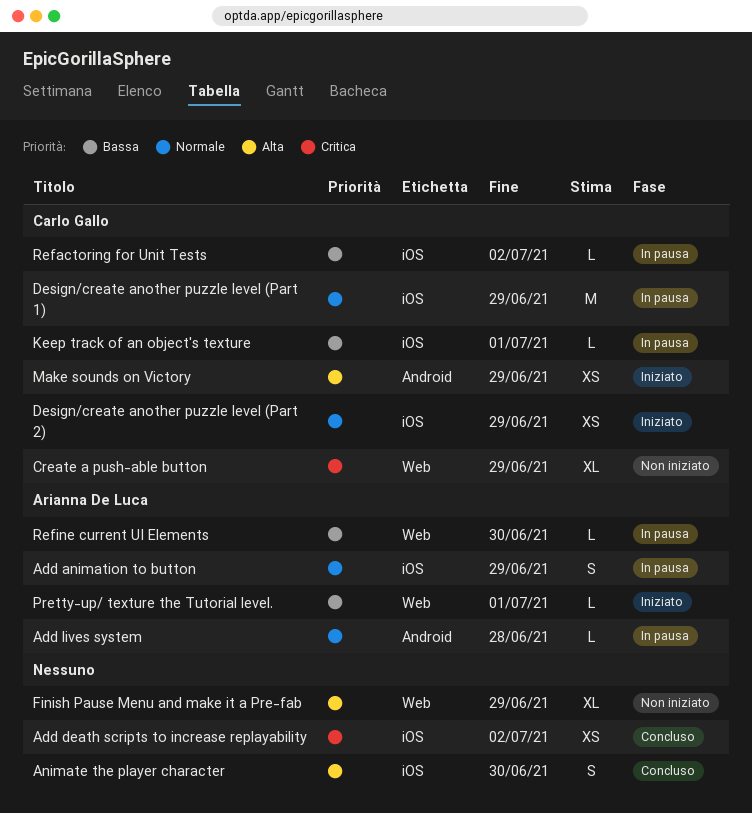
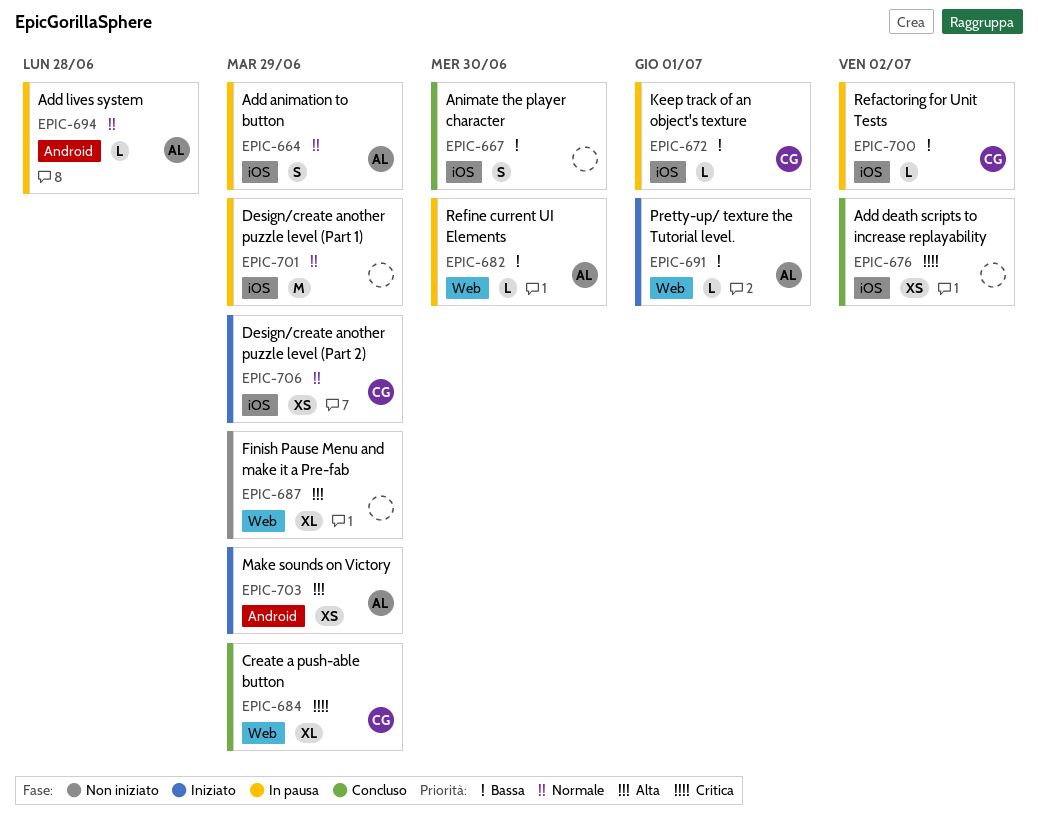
Animate the player character, priority: Alta -> Bassa
Create a push-able button, status: Non iniziato -> Concluso
Design/create another puzzle level (Part 1), owner: Carlo Gallo -> none
Make sounds on Victory, owner: Carlo Gallo -> Arianna De Luca

